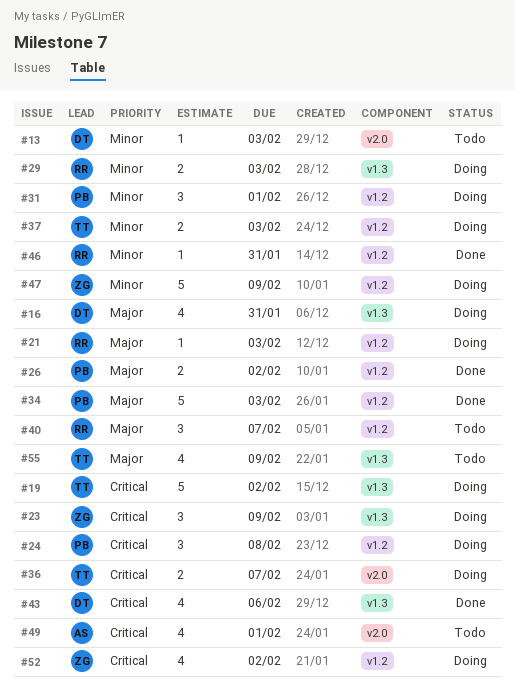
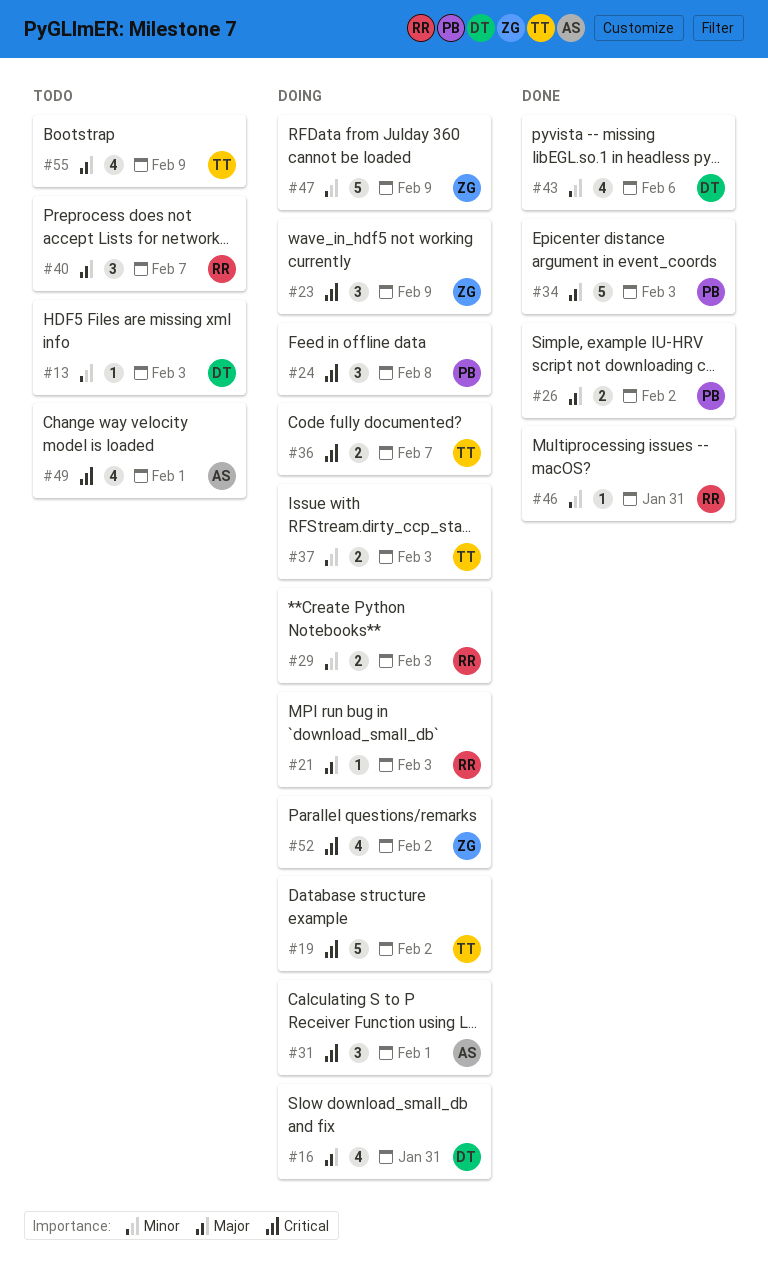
#31, owner: PB -> AS
#31, priority: Minor -> Critical
#43, priority: Critical -> Minor

